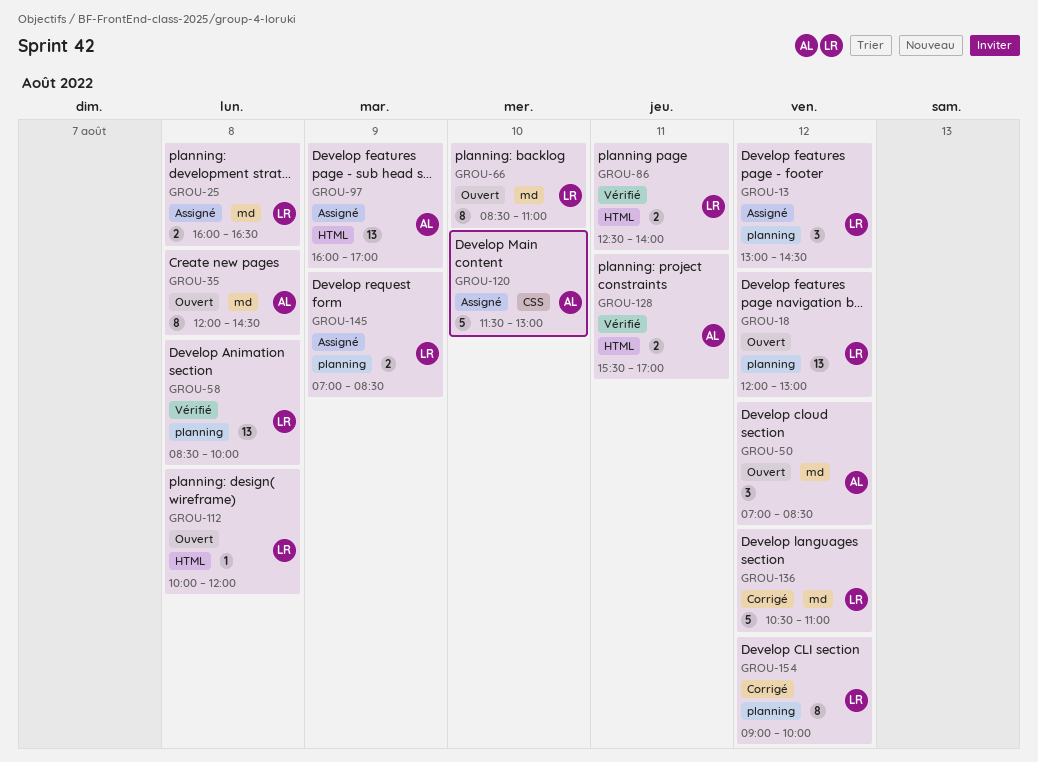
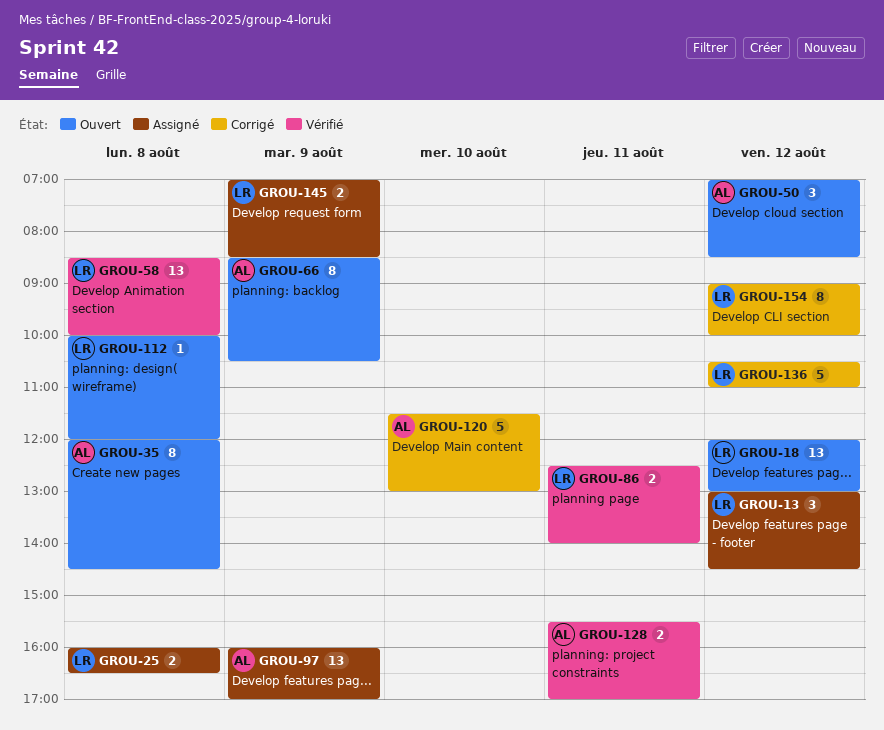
GROU-66, owner: LR -> AL
GROU-66, day: Aug 10 -> Aug 9
GROU-66, ends: 11:00 -> 10:30
GROU-120, status: Assigné -> Corrigé

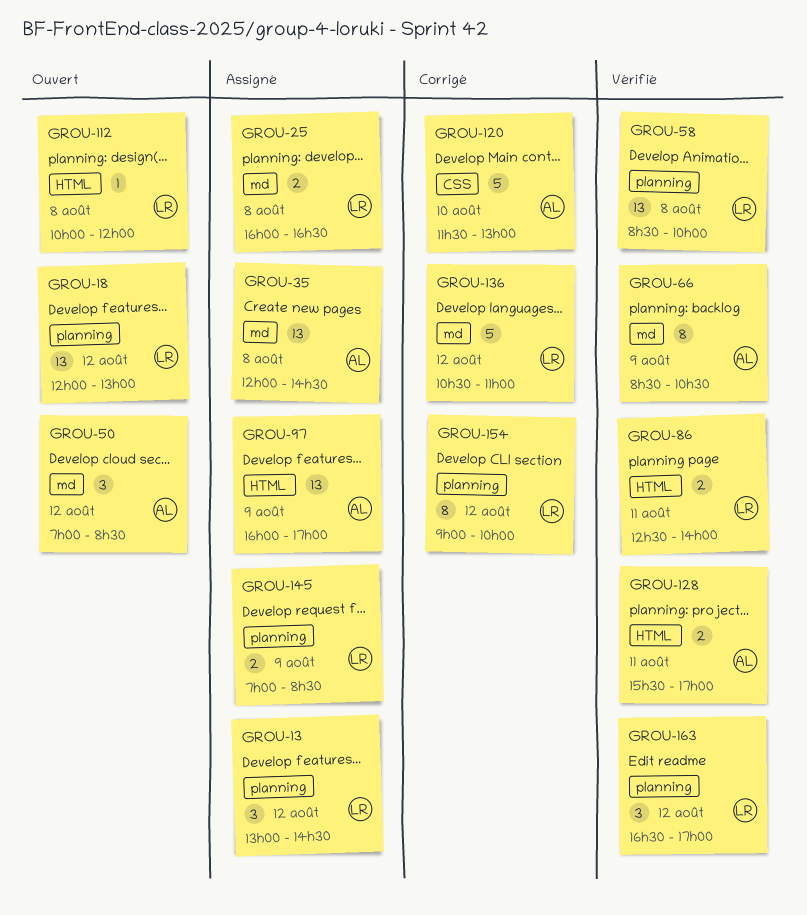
GROU-35, status: Ouvert -> Assigné
GROU-35, estimate: 8 -> 13
GROU-66, status: Ouvert -> Vérifié
GROU-163: none -> present

